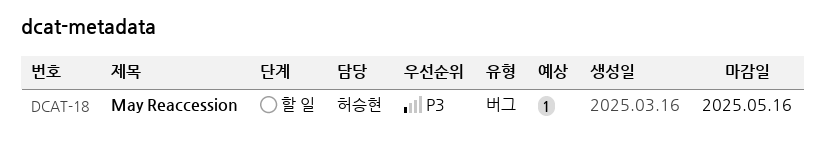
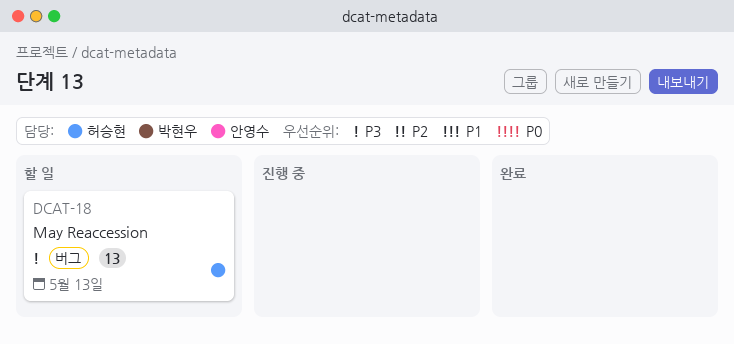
DCAT-18, estimate: 1 -> 13
DCAT-18, due: May 16 -> May 13

